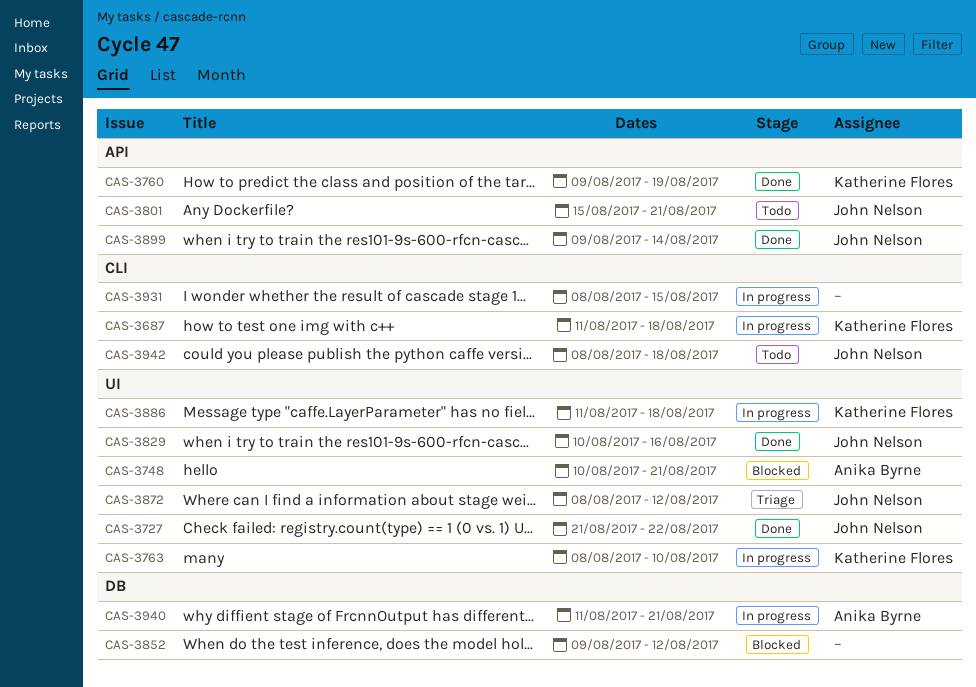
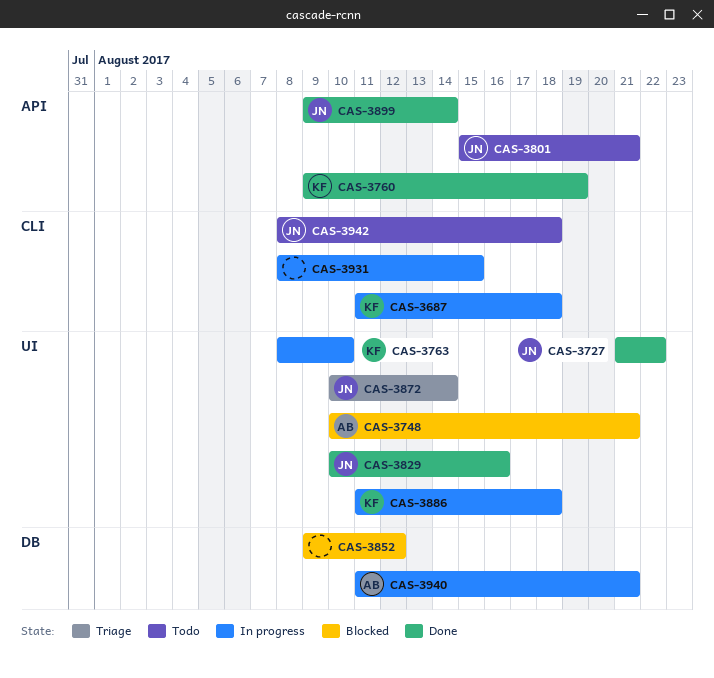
CAS-3872, start: Aug 8 -> Aug 10
CAS-3872, due: Aug 12 -> Aug 14

